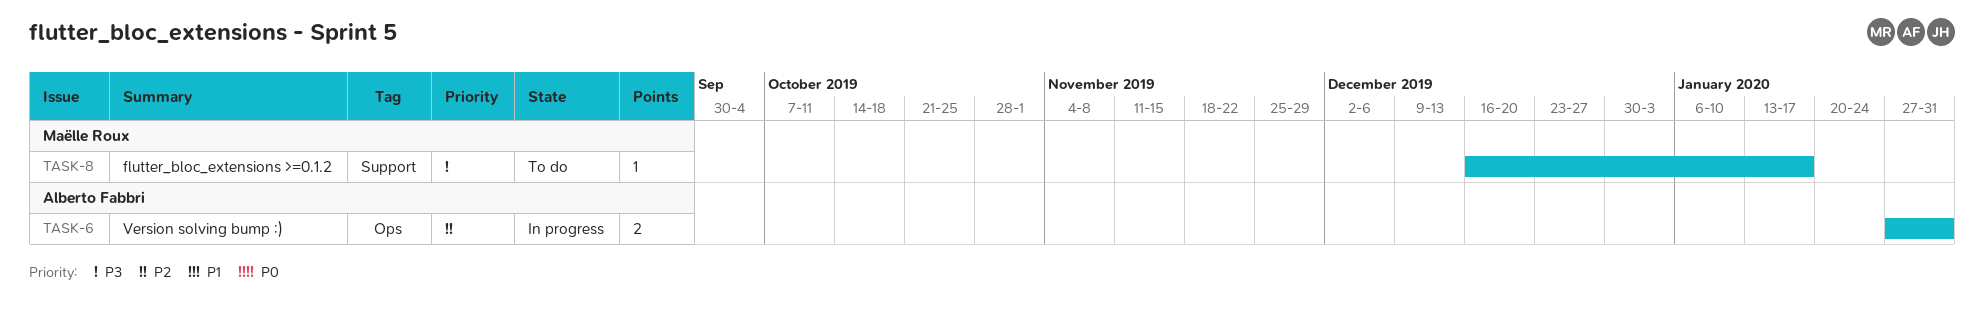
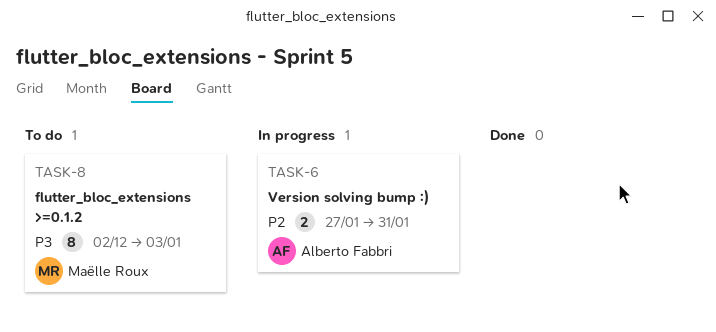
TASK-8, estimate: 1 -> 8
TASK-8, start: Dec 16 -> Dec 2
TASK-8, due: Jan 17 -> Jan 3

